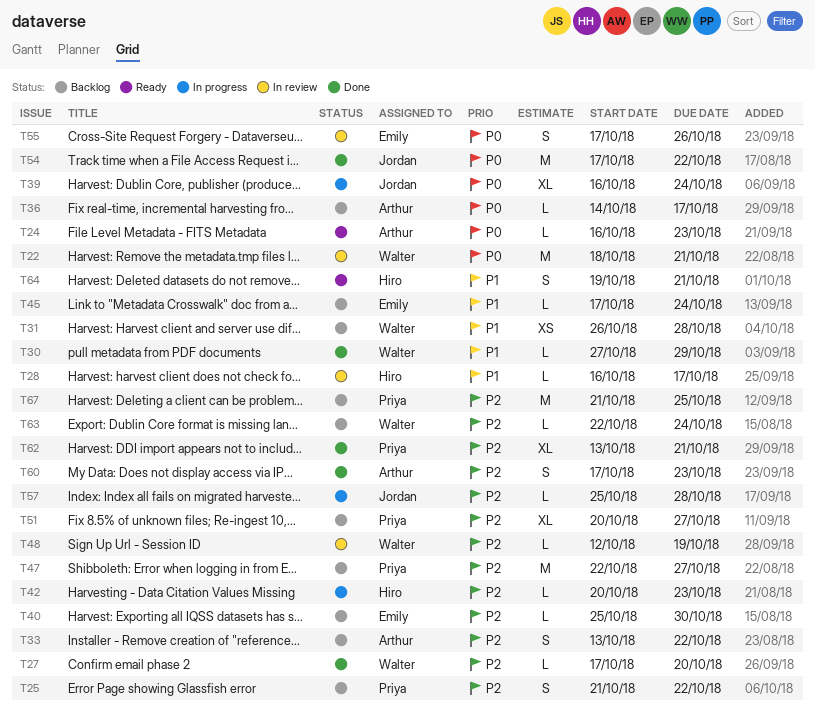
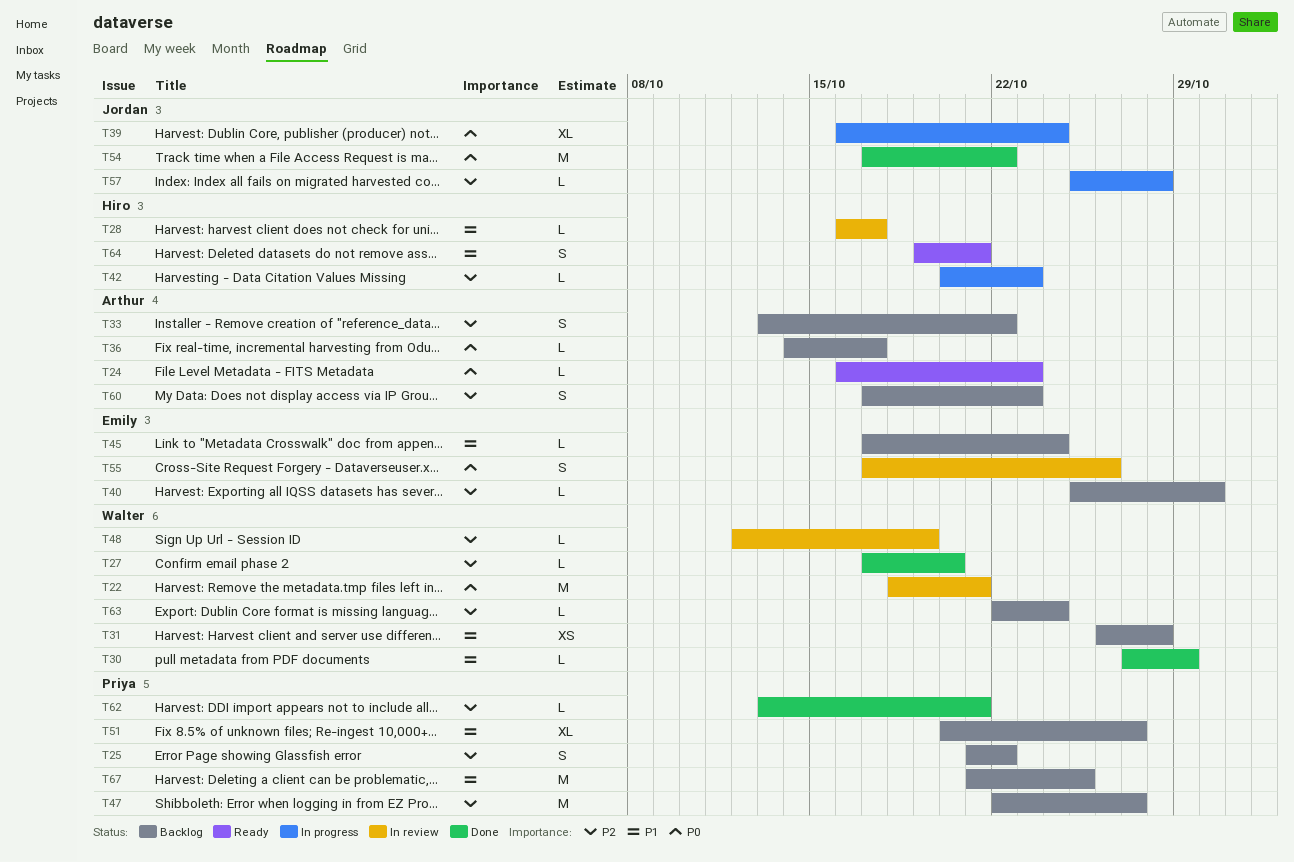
T51, priority: P2 -> P1
T60, status: Done -> Backlog
T62, estimate: XL -> L
T67, priority: P2 -> P1

